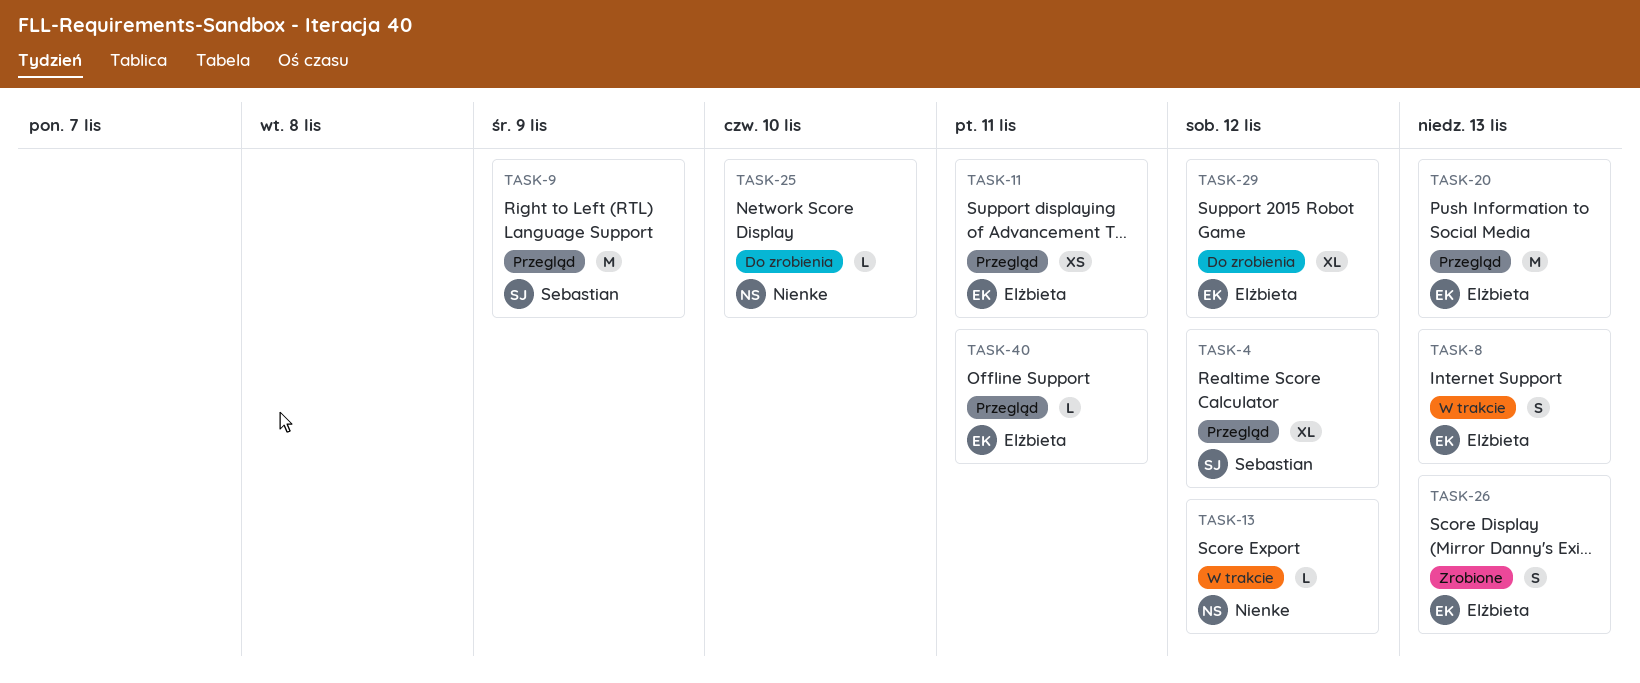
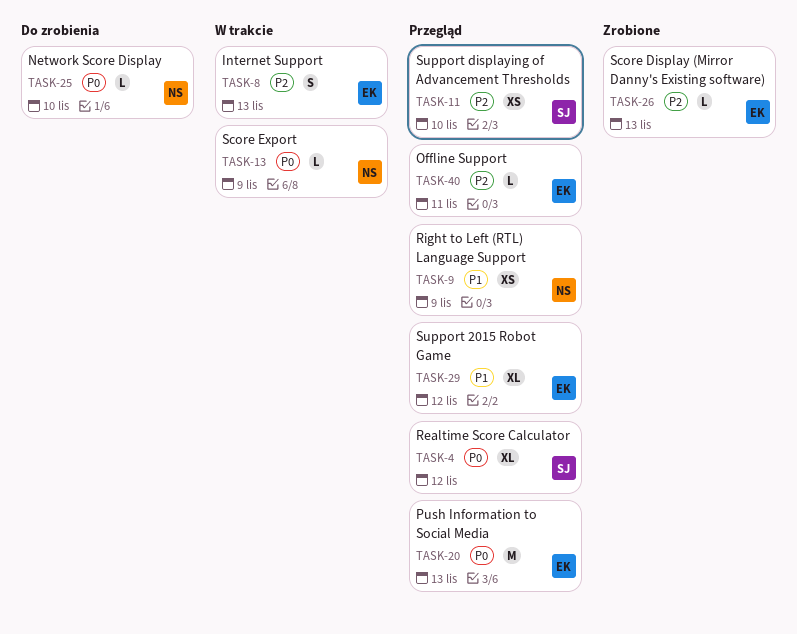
TASK-9, owner: Sebastian -> Nienke
TASK-9, estimate: M -> XS
TASK-11, owner: Elżbieta -> Sebastian
TASK-11, due: Nov 11 -> Nov 10
TASK-13, due: Nov 12 -> Nov 9
TASK-26, estimate: S -> L
TASK-29, status: Do zrobienia -> Przegląd

